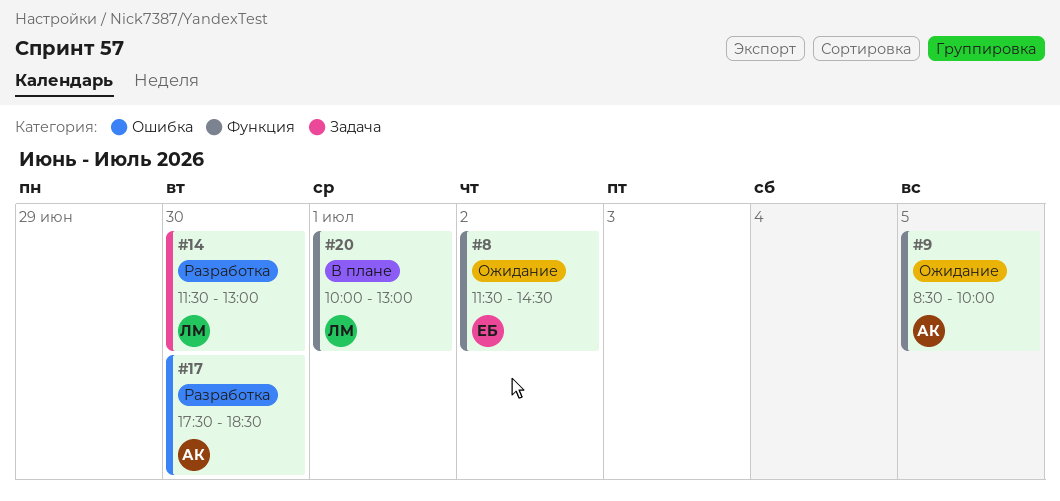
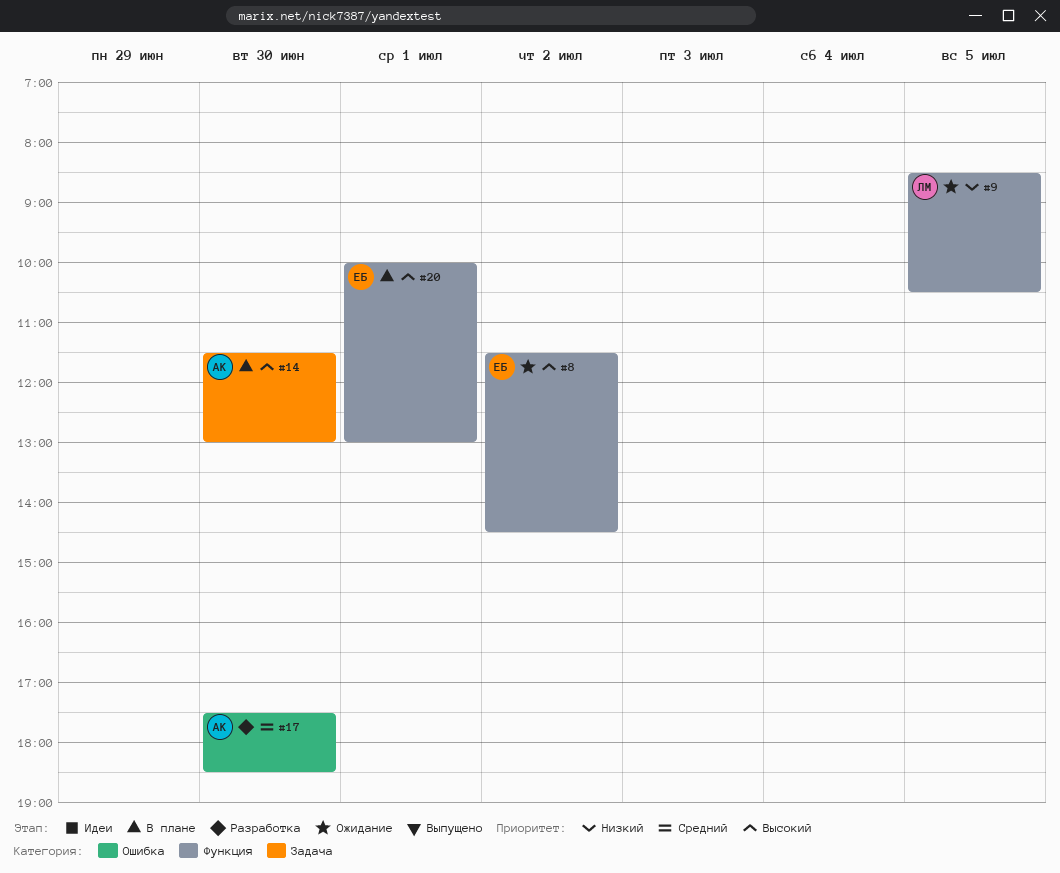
#9, owner: АК -> ЛМ
#9, ends: 10:00 -> 10:30
#14, status: Разработка -> В плане
#14, owner: ЛМ -> АК
#20, owner: ЛМ -> ЕБ

